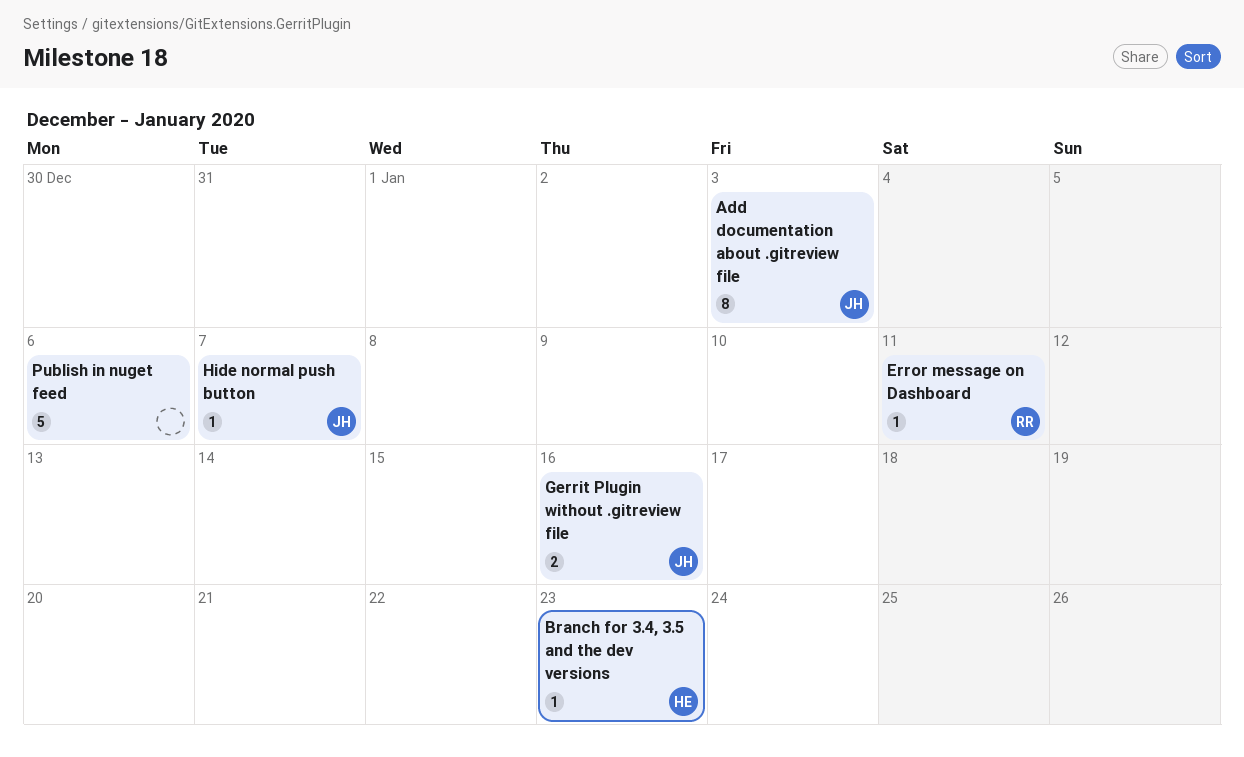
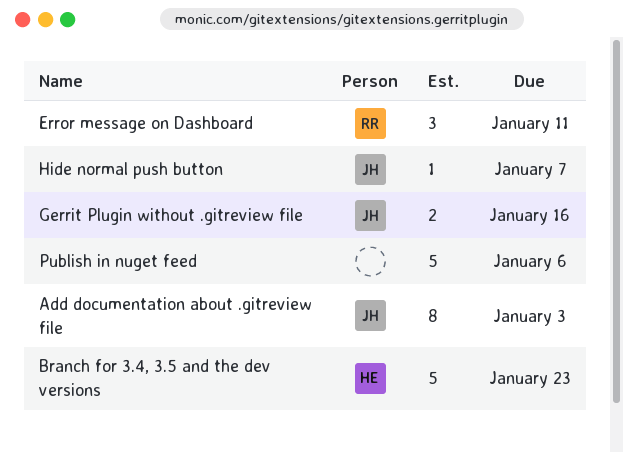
Branch for 3.4, 3.5 and the dev versions, estimate: 1 -> 5
Error message on Dashboard, estimate: 1 -> 3

